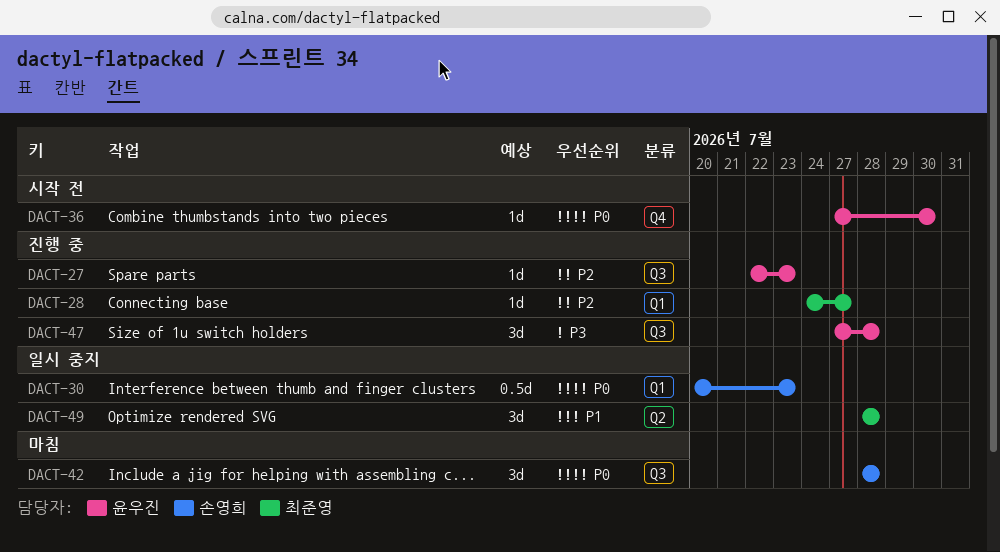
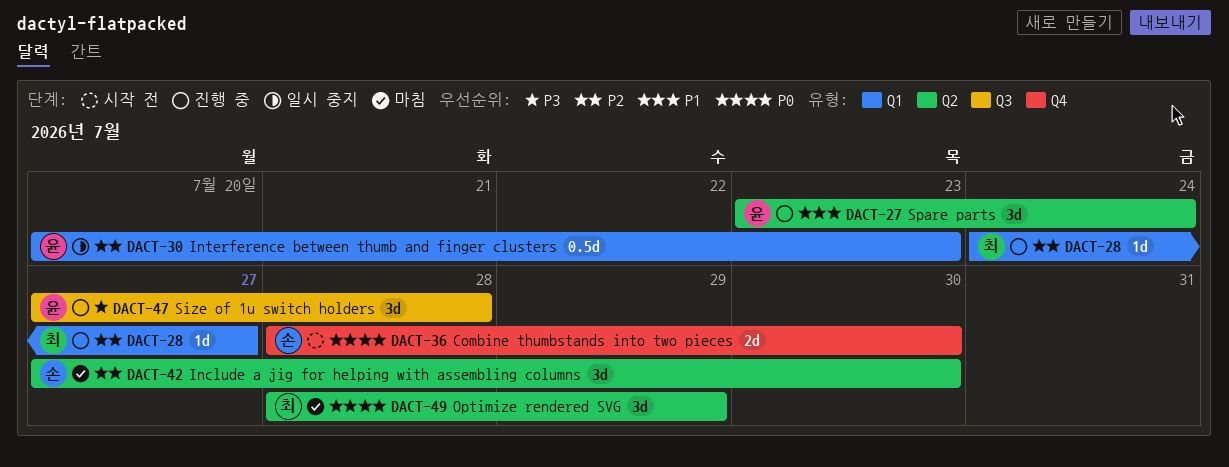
DACT-27, priority: P2 -> P1
DACT-27, label: Q3 -> Q2
DACT-27, estimate: 1d -> 3d
DACT-27, start: Jul 22 -> Jul 23
DACT-27, due: Jul 23 -> Jul 24
DACT-30, owner: 손영희 -> 윤우진
DACT-30, priority: P0 -> P2
DACT-36, owner: 윤우진 -> 손영희
DACT-36, estimate: 1d -> 2d
DACT-36, start: Jul 27 -> Jul 28
DACT-42, priority: P0 -> P2
DACT-42, label: Q3 -> Q2
DACT-42, start: Jul 28 -> Jul 27
DACT-42, due: Jul 28 -> Jul 30
DACT-49, status: 일시 중지 -> 마침
DACT-49, priority: P1 -> P0
DACT-49, due: Jul 28 -> Jul 29

